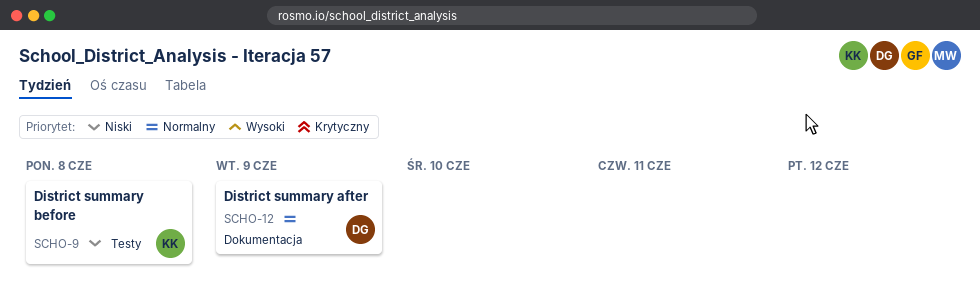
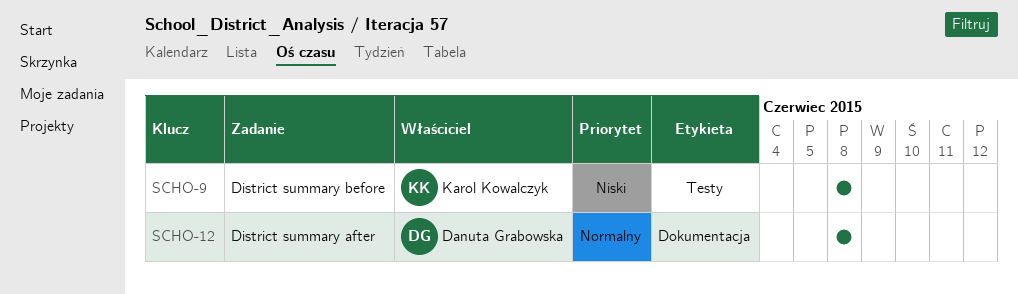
SCHO-12, due: Jun 9 -> Jun 8

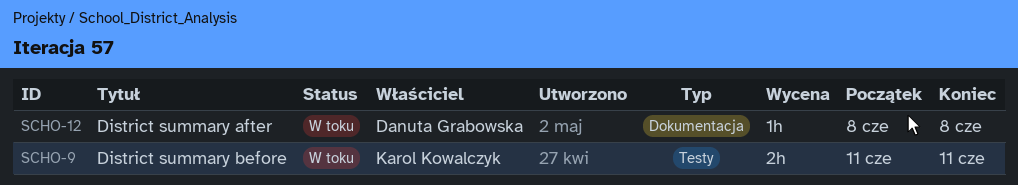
SCHO-9, start: Jun 8 -> Jun 11
SCHO-9, due: Jun 8 -> Jun 11

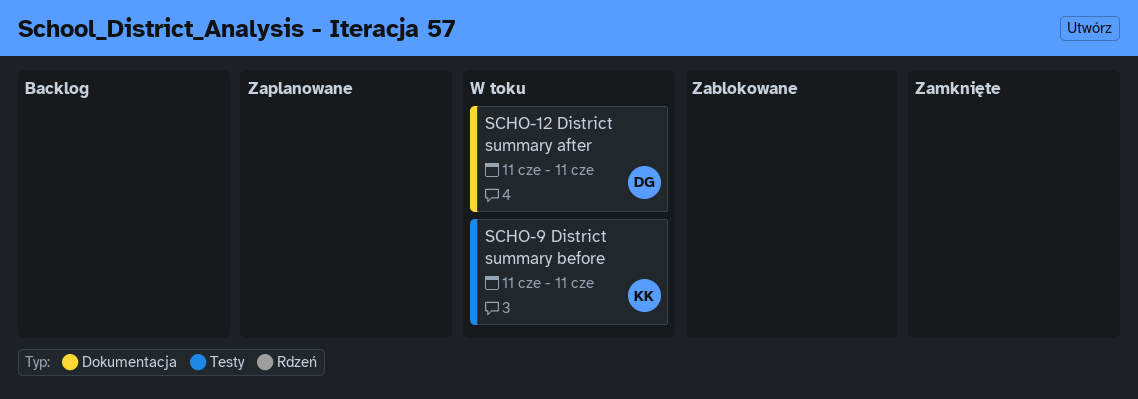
SCHO-12, start: Jun 8 -> Jun 11
SCHO-12, due: Jun 8 -> Jun 11

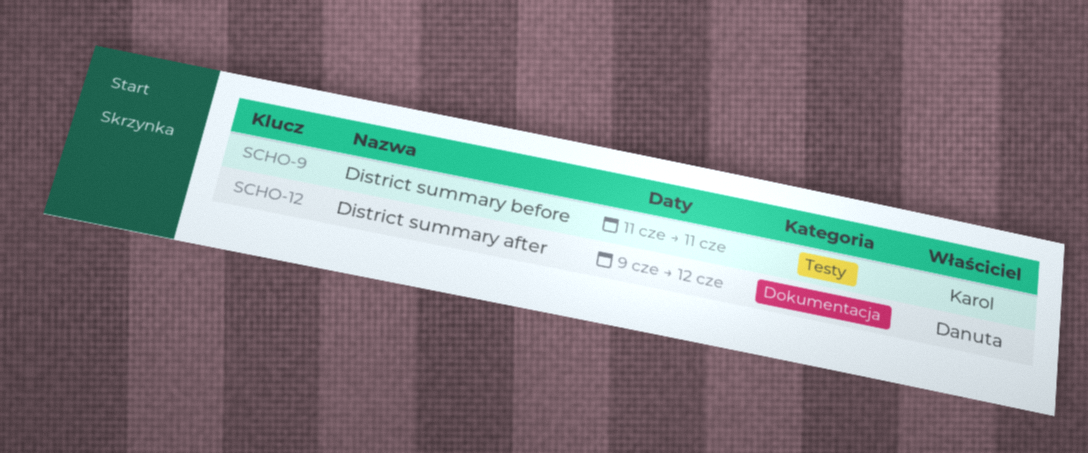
SCHO-12, start: Jun 11 -> Jun 9
SCHO-12, due: Jun 11 -> Jun 12

